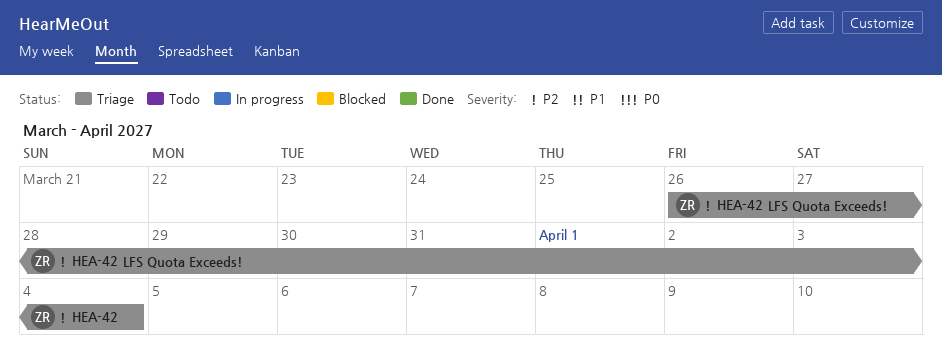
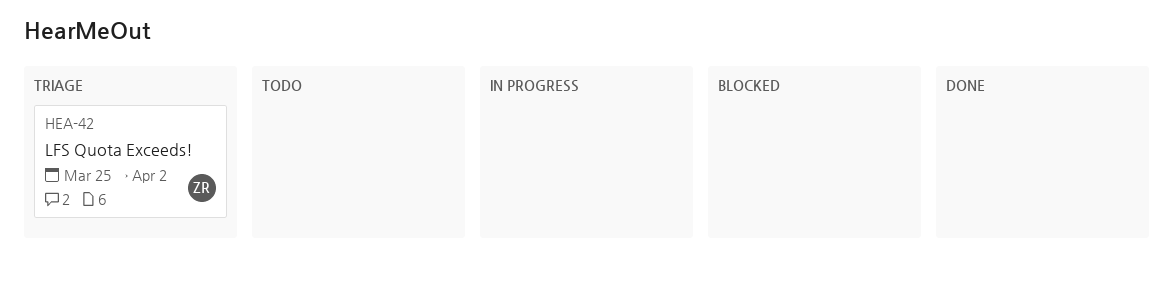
HEA-42, start: Mar 26 -> Mar 25
HEA-42, due: Apr 4 -> Apr 2

